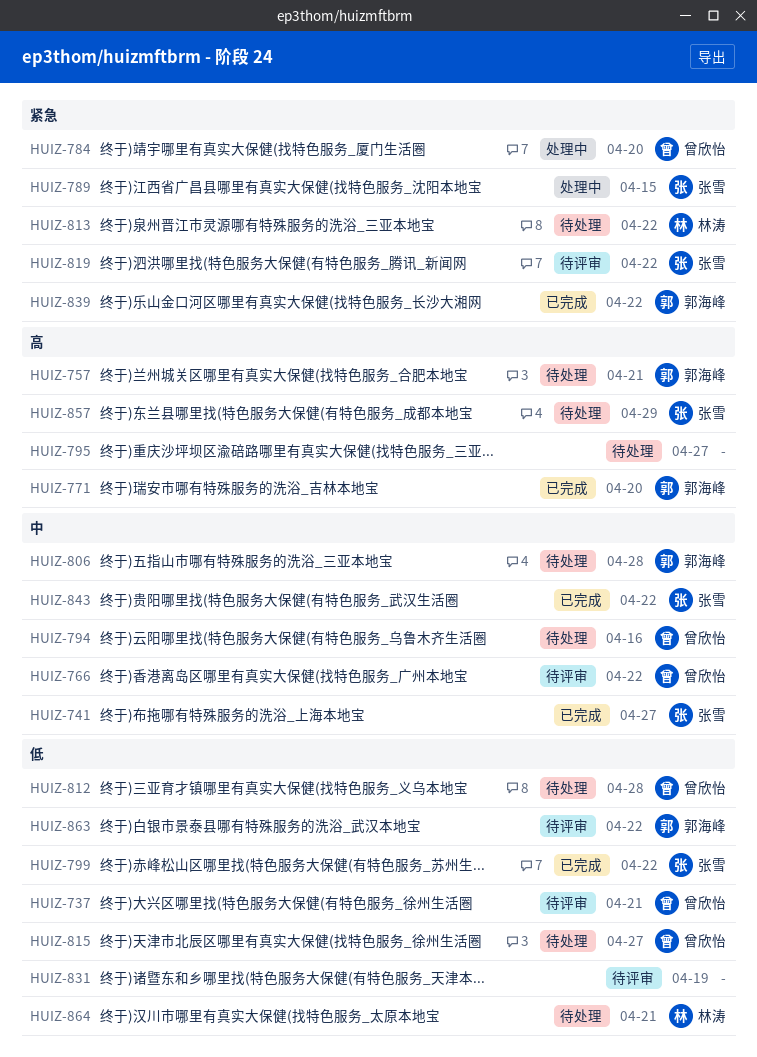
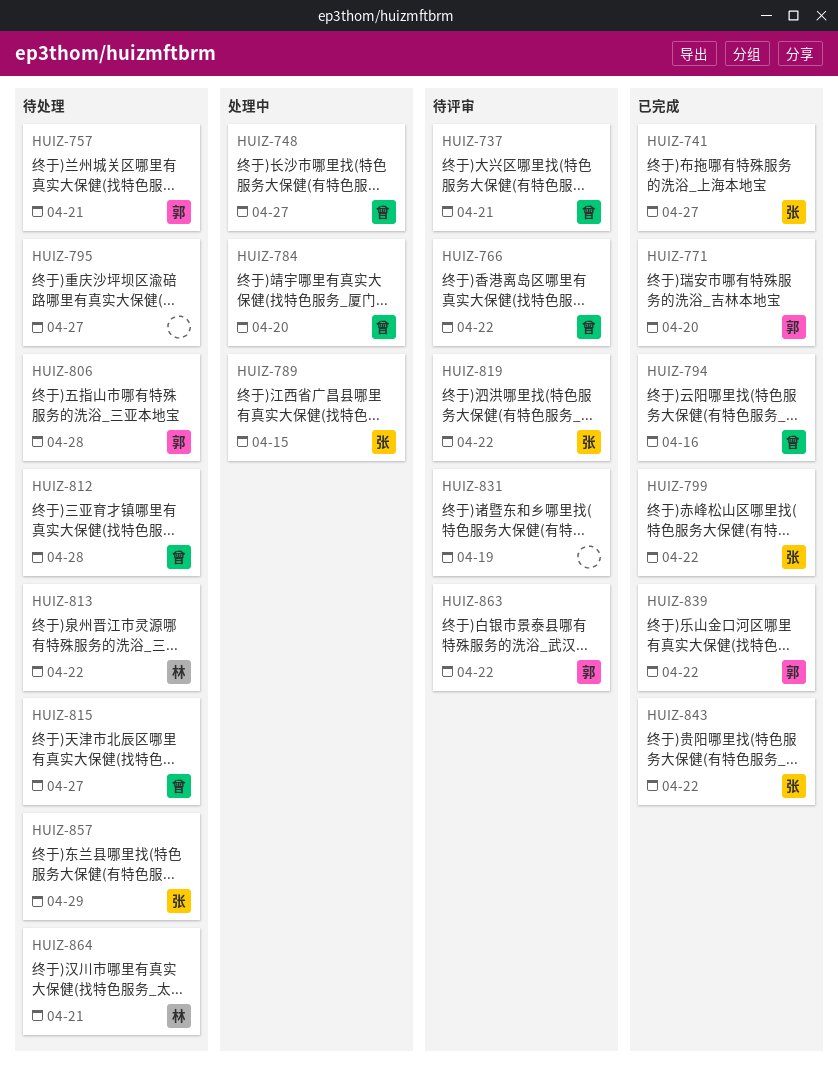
HUIZ-748: none -> present
HUIZ-794, status: 待处理 -> 已完成

